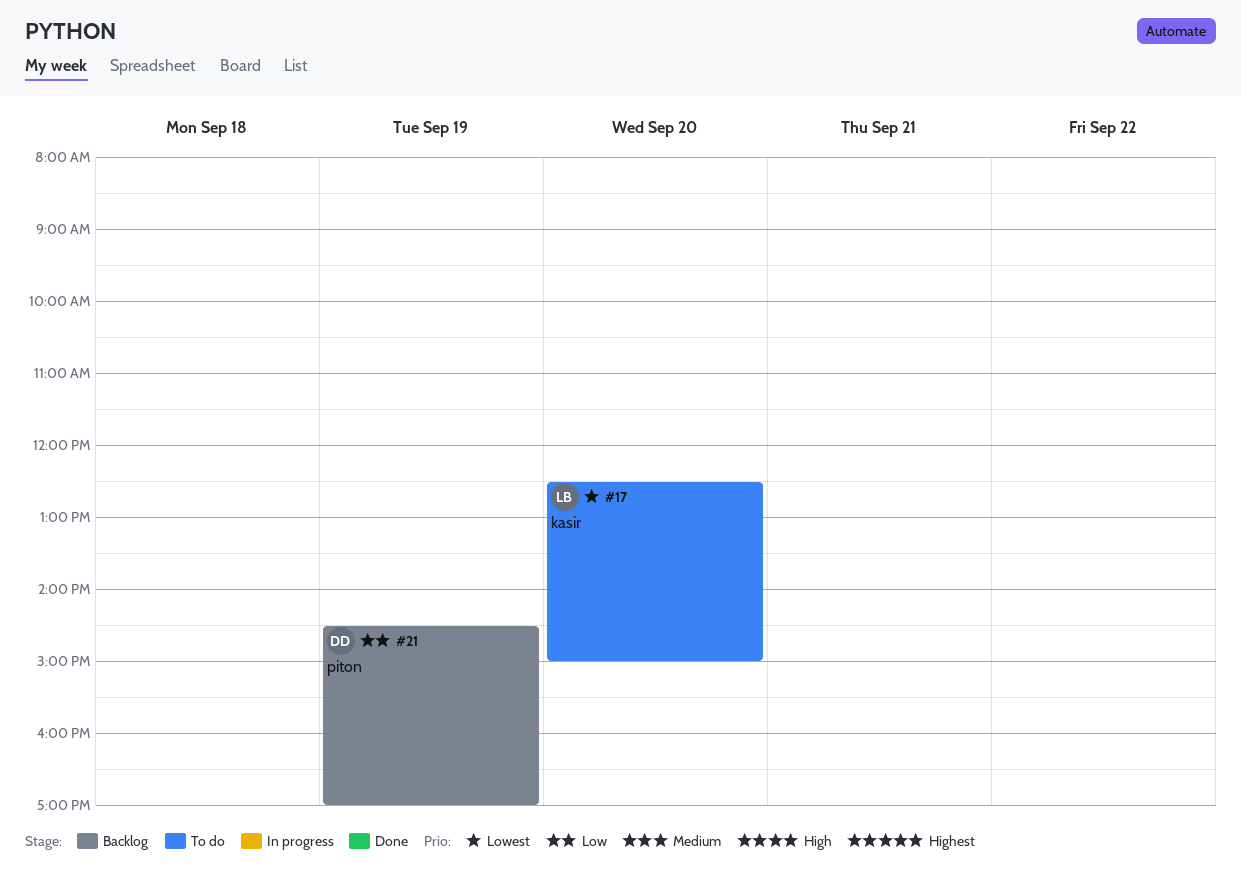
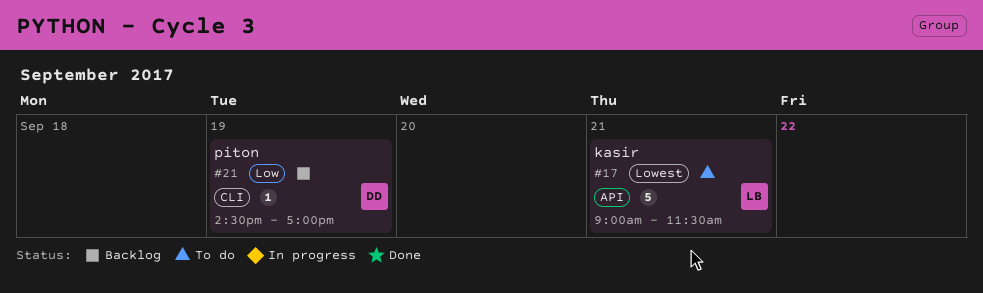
#17, day: Sep 20 -> Sep 21
#17, begins: 12:30 -> 09:00
#17, ends: 15:00 -> 11:30

